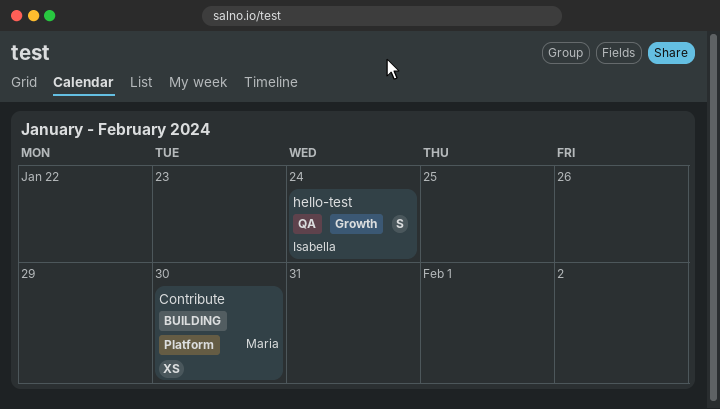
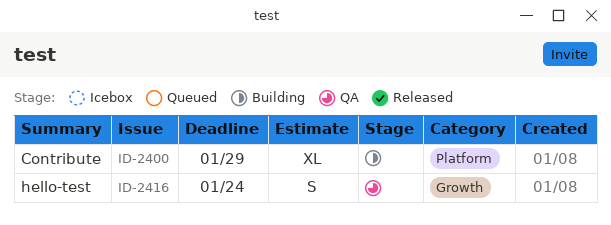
Contribute, estimate: XS -> XL
Contribute, due: Jan 30 -> Jan 29

